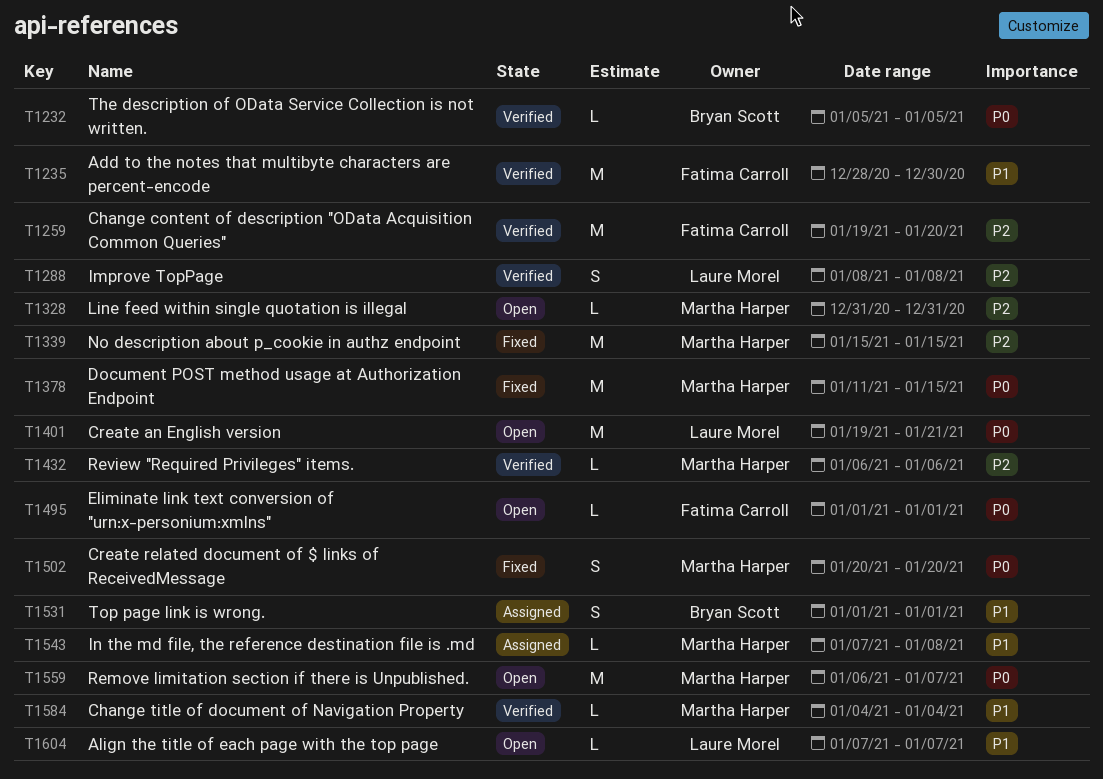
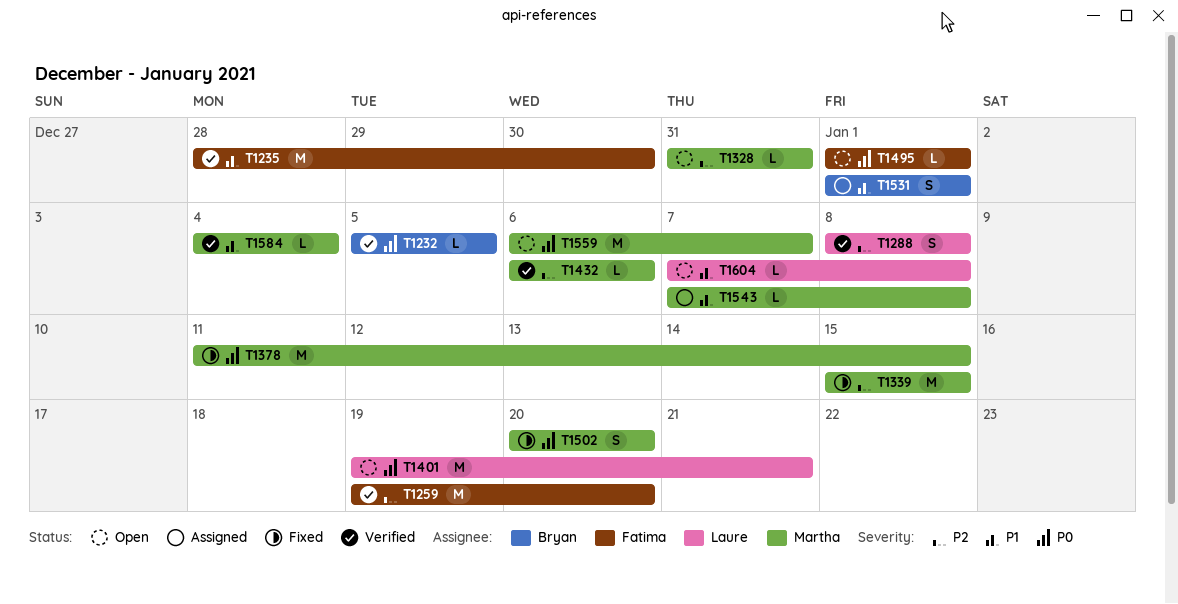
T1604, due: Jan 7 -> Jan 8

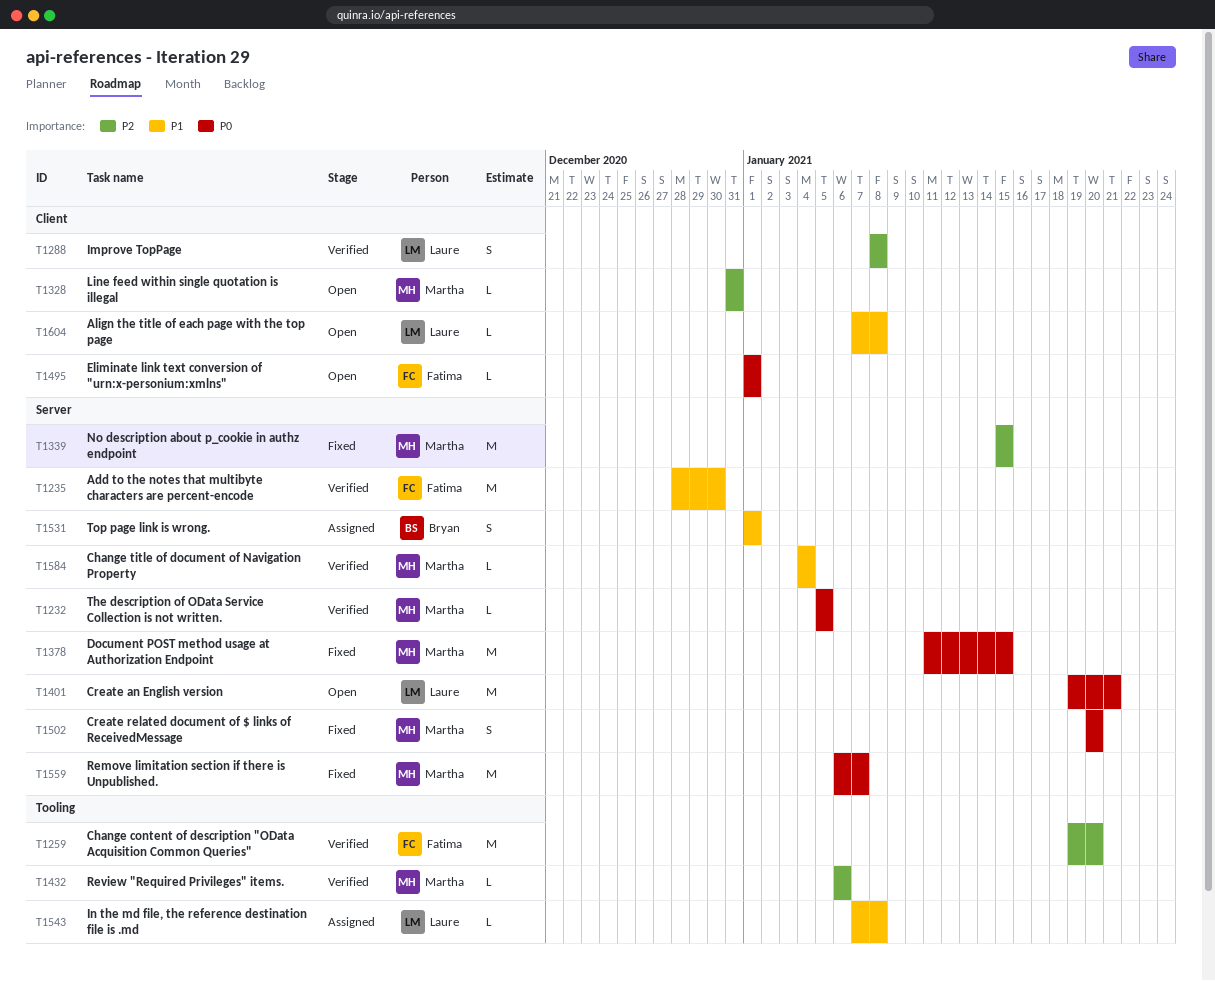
T1232, owner: Bryan -> Martha
T1543, owner: Martha -> Laure
T1559, status: Open -> Fixed

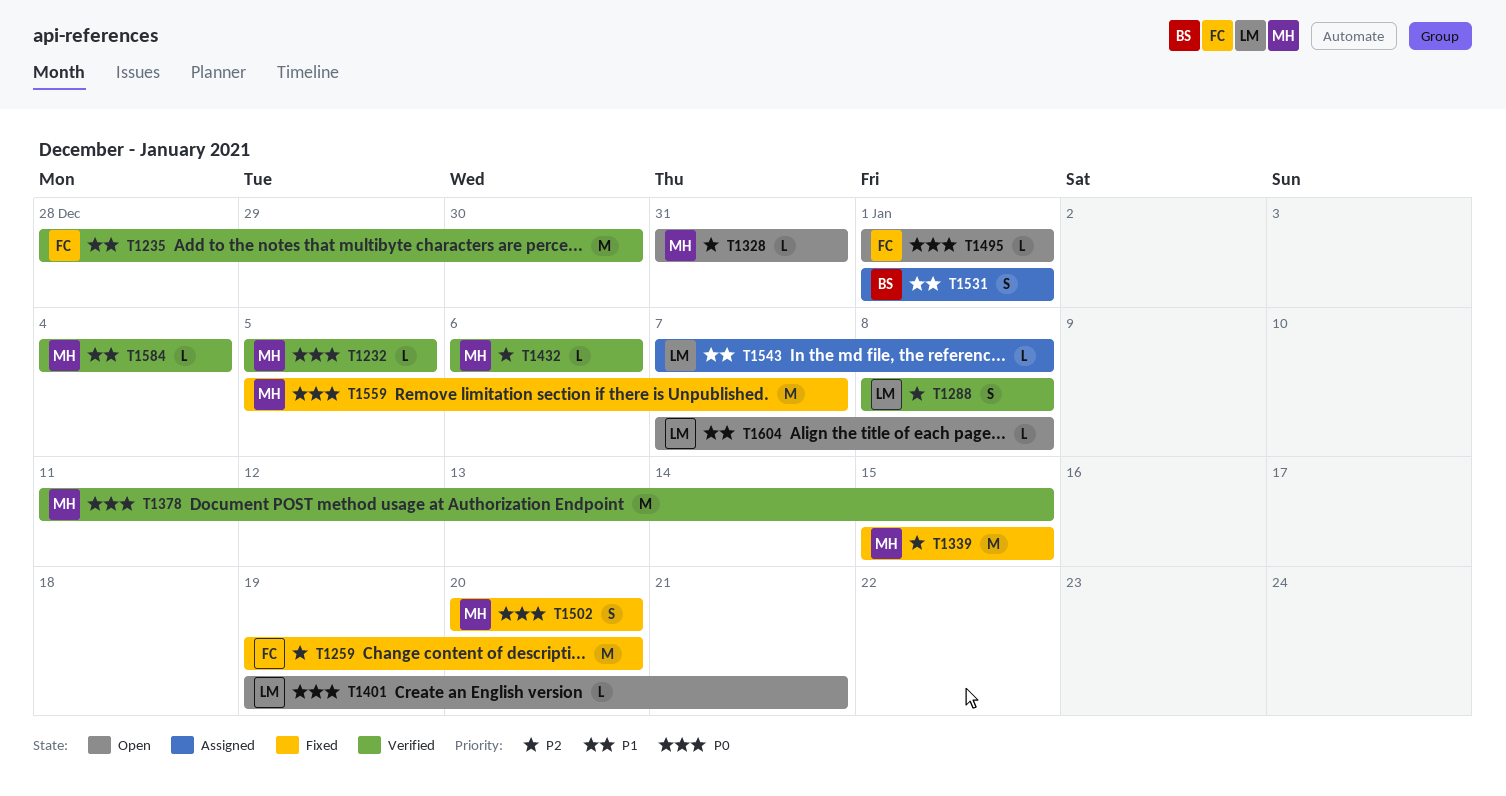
T1259, status: Verified -> Fixed
T1378, status: Fixed -> Verified
T1401, estimate: M -> L
T1559, start: Jan 6 -> Jan 5

